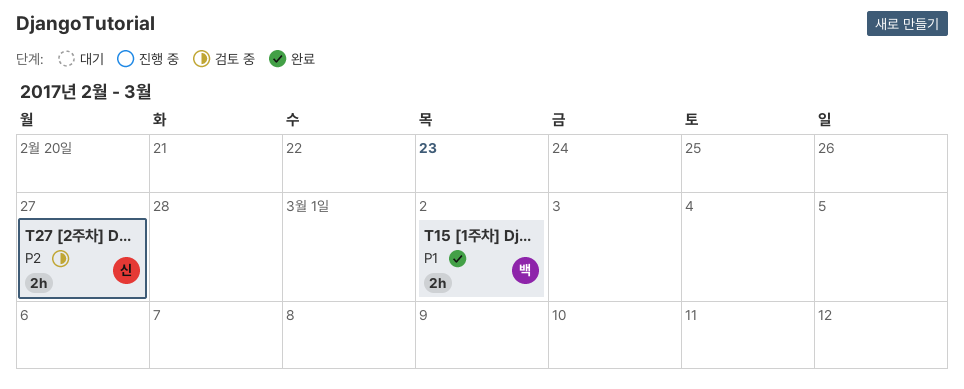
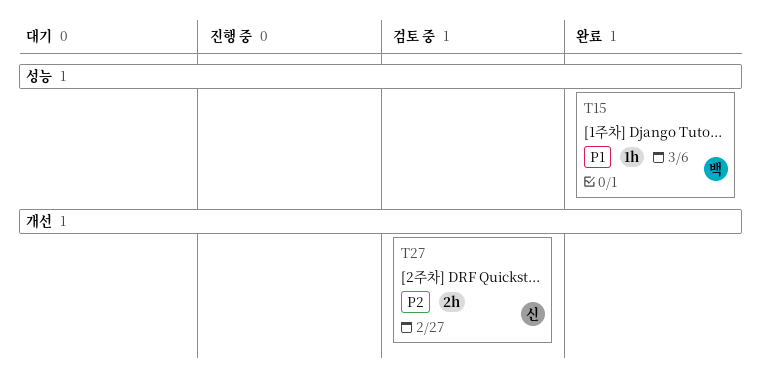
T15, estimate: 2h -> 1h
T15, due: Mar 2 -> Mar 6

